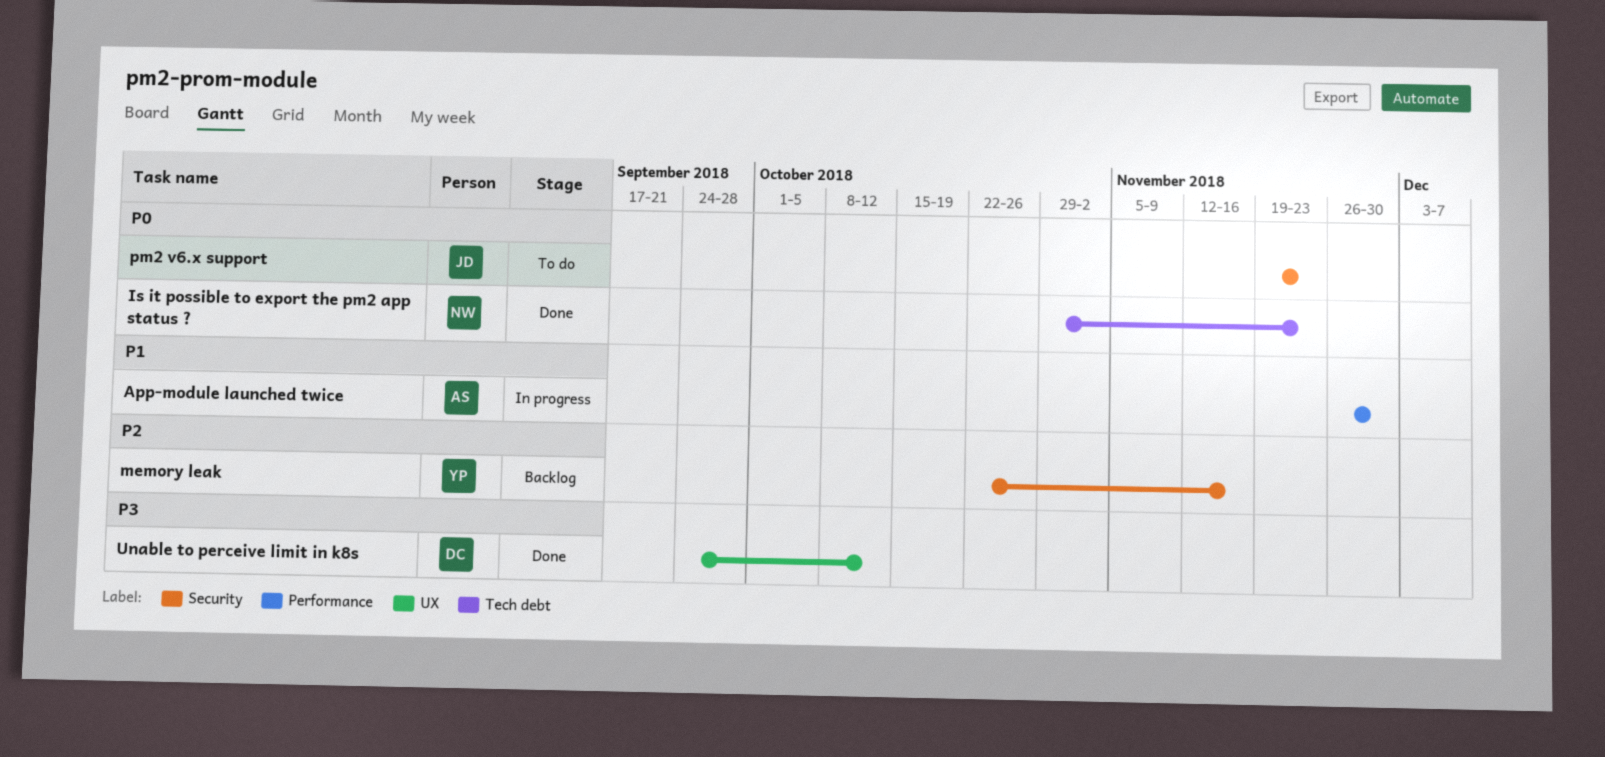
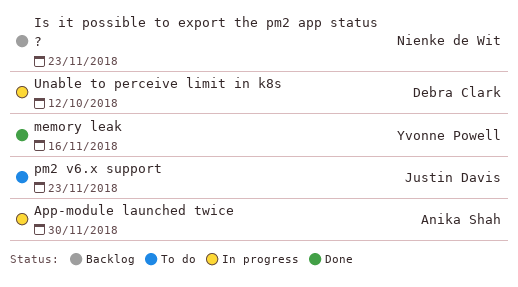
Is it possible to export the pm2 app status ?, status: Done -> Backlog
memory leak, status: Backlog -> Done
Unable to perceive limit in k8s, status: Done -> In progress

